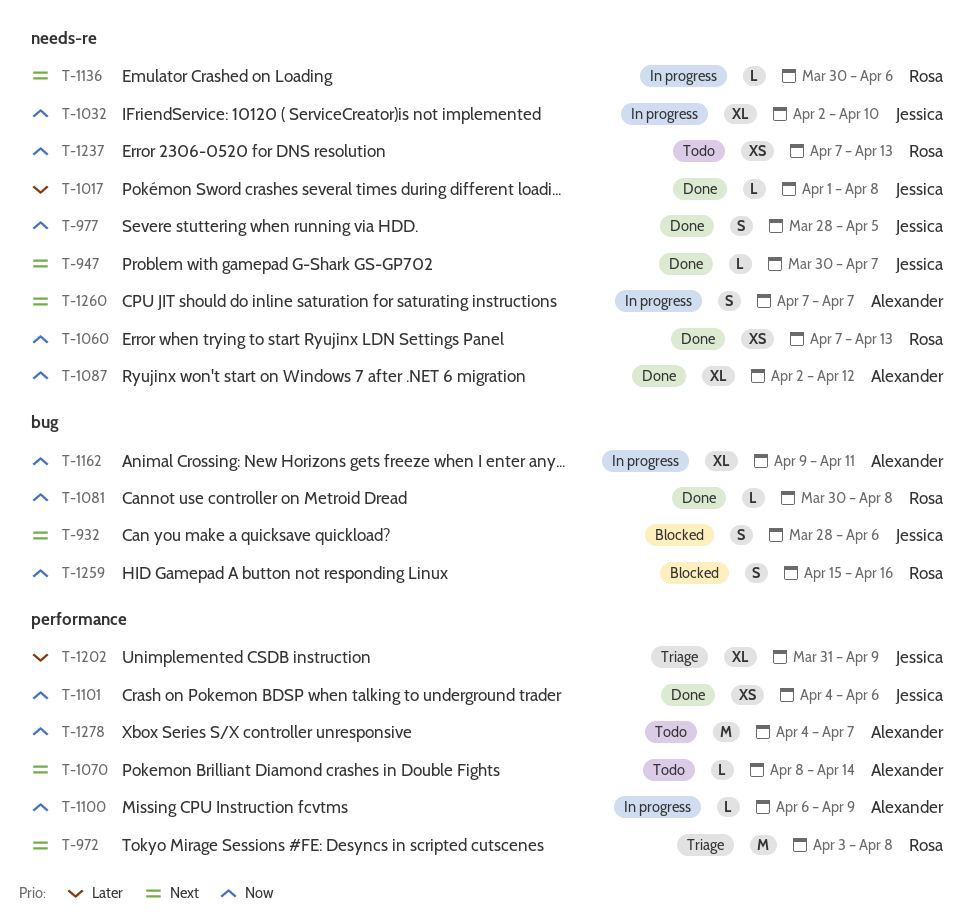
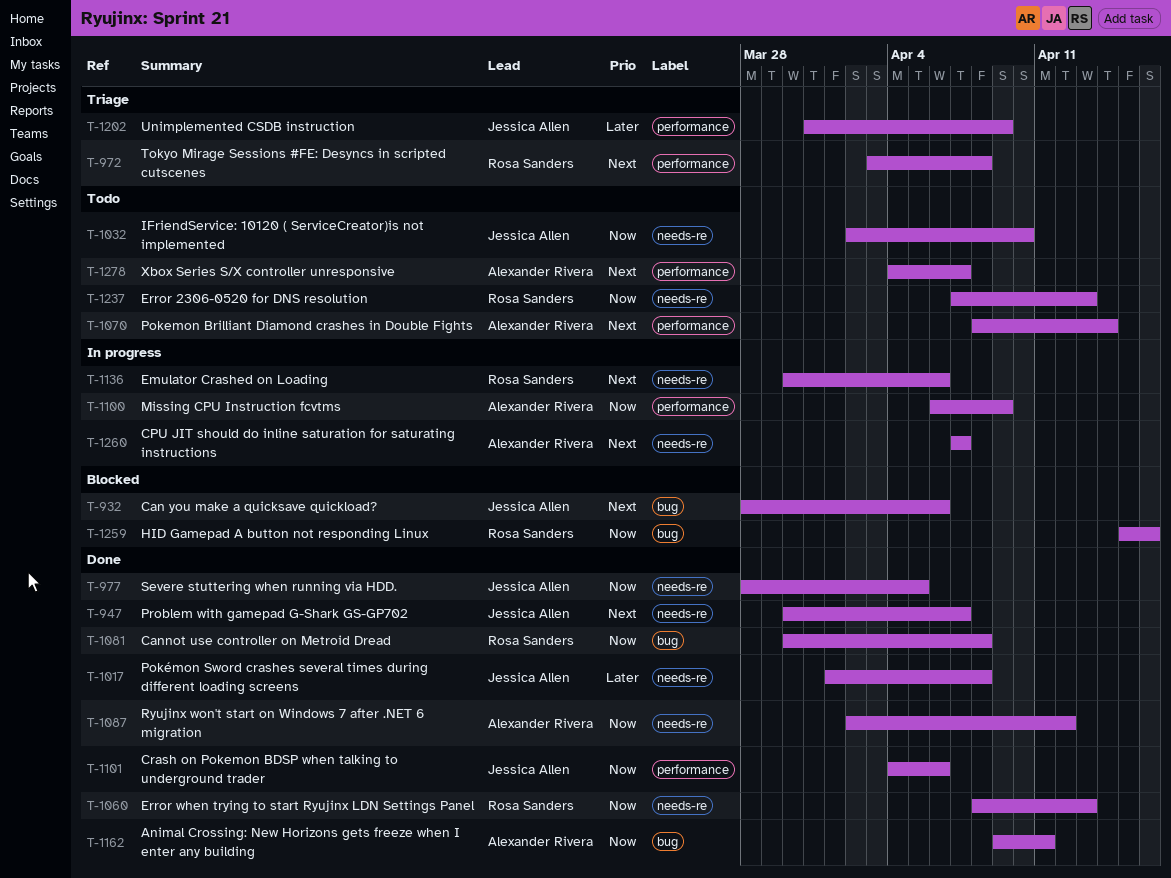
T-1032, status: In progress -> Todo
T-1060, start: Apr 7 -> Apr 8
T-1162, status: In progress -> Done
T-1278, priority: Now -> Next

